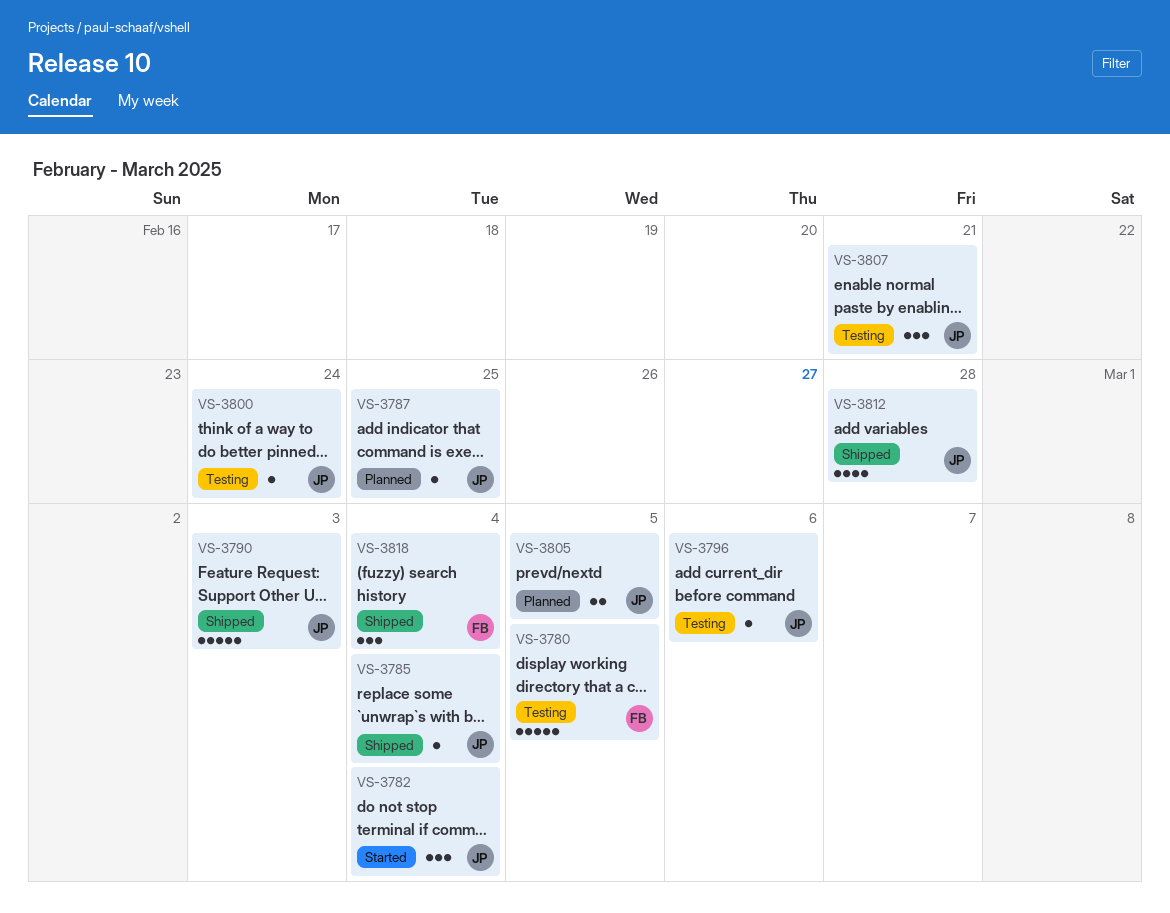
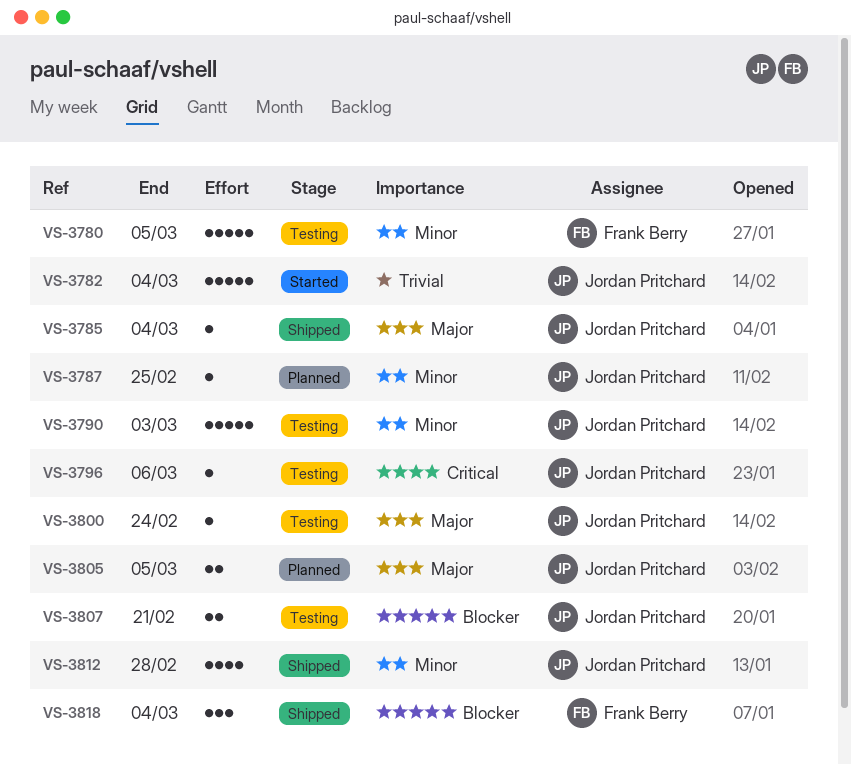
VS-3782, estimate: 3 -> 5
VS-3790, status: Shipped -> Testing
VS-3807, estimate: 3 -> 2

